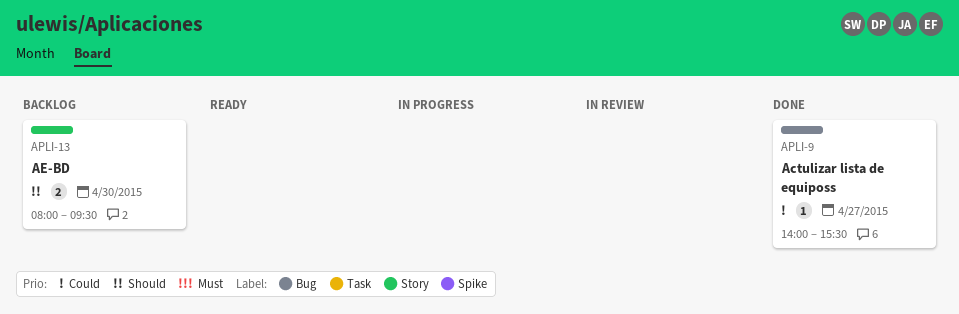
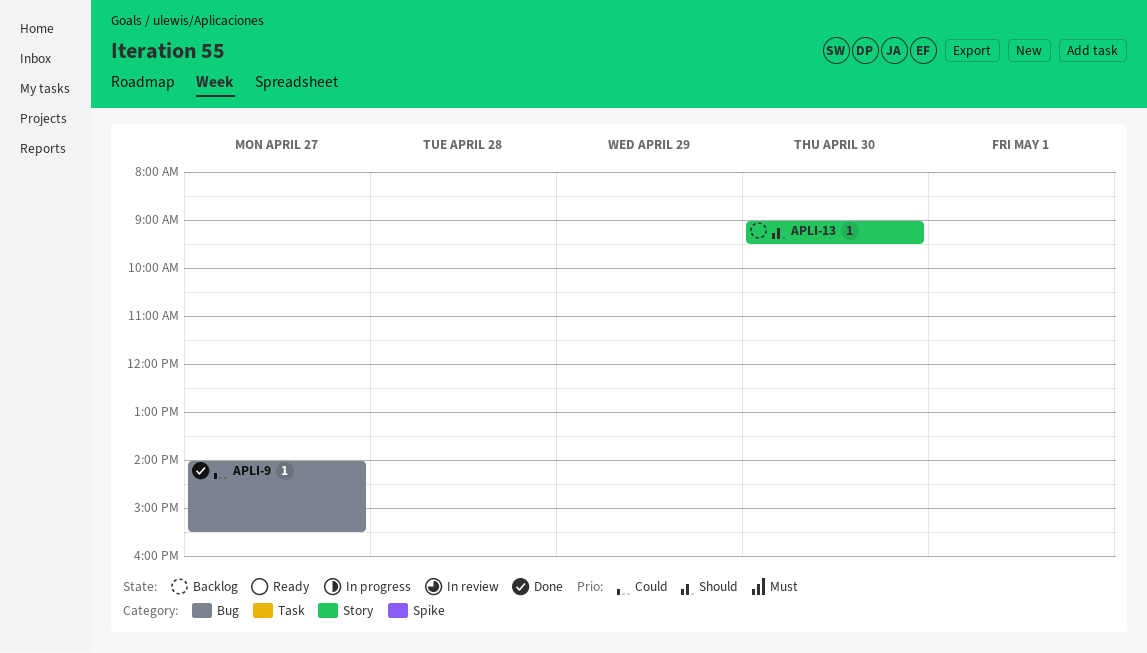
APLI-13, estimate: 2 -> 1
APLI-13, begins: 08:00 -> 09:00

